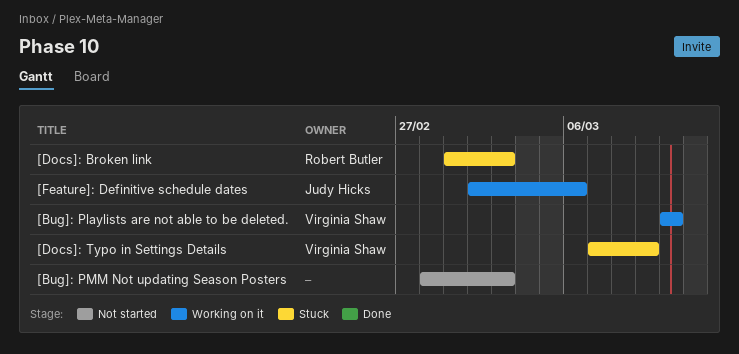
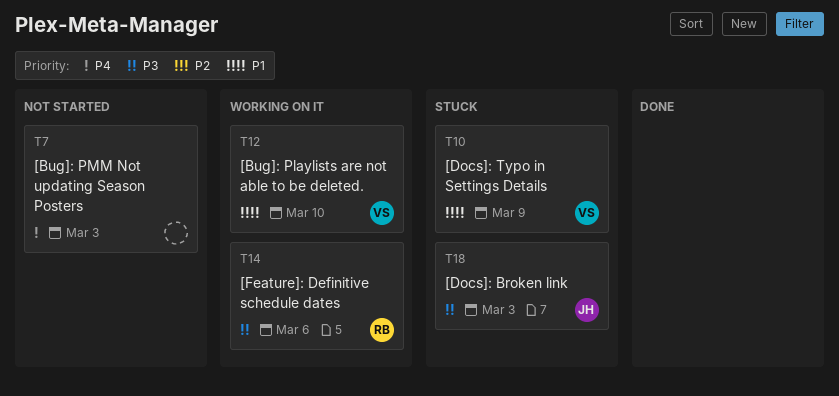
[Docs]: Broken link, owner: Robert Butler -> Judy Hicks
[Feature]: Definitive schedule dates, owner: Judy Hicks -> Robert Butler

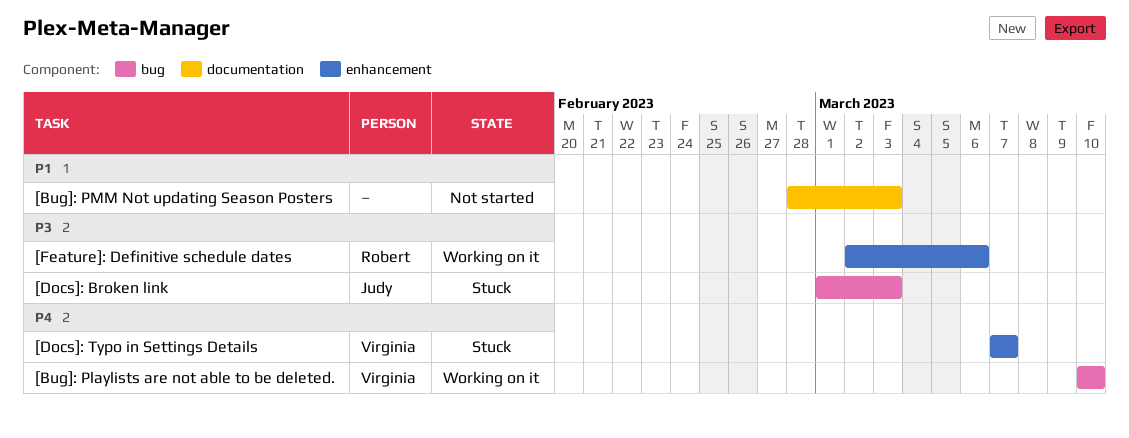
[Bug]: Playlists are not able to be deleted., priority: P1 -> P4
[Bug]: PMM Not updating Season Posters, priority: P4 -> P1
[Docs]: Typo in Settings Details, priority: P1 -> P4
[Docs]: Typo in Settings Details, due: Mar 9 -> Mar 7

